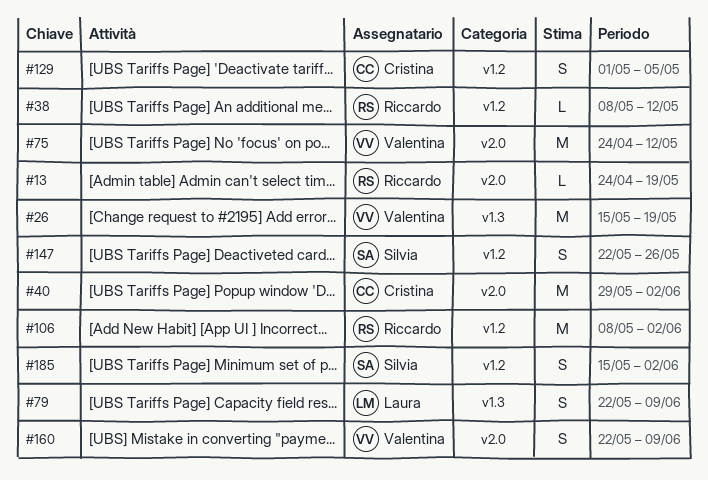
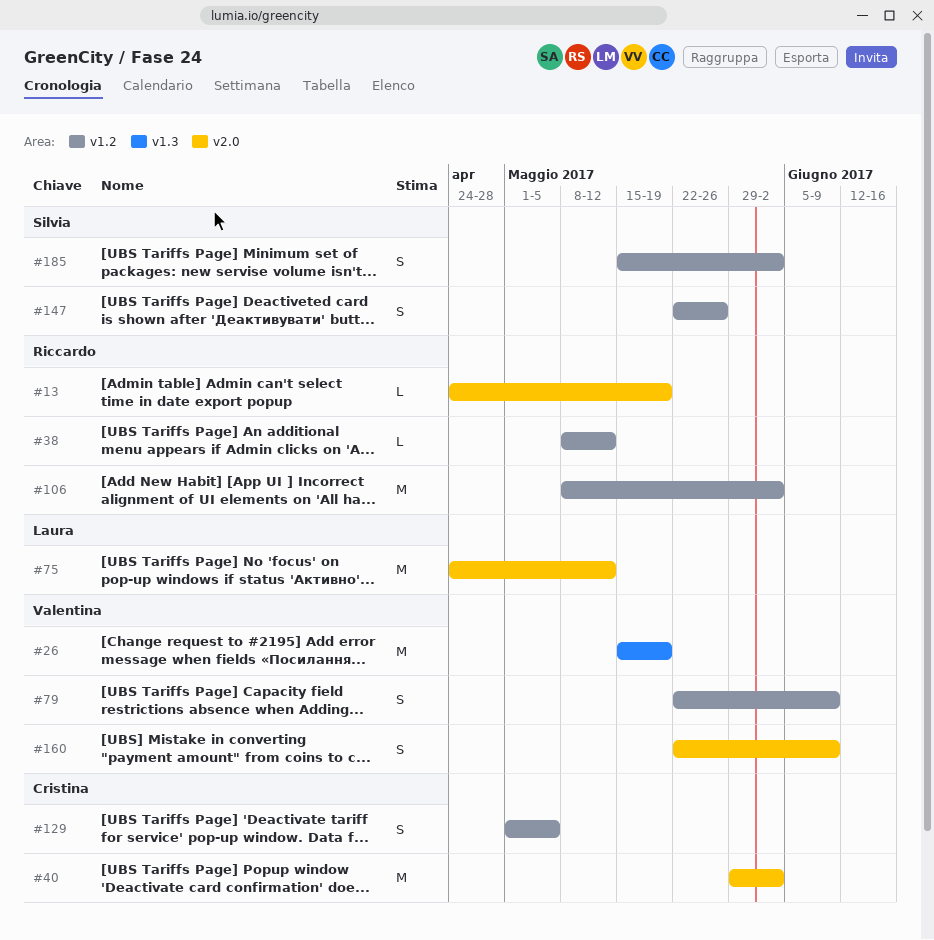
#75, owner: Valentina -> Laura
#79, owner: Laura -> Valentina
#79, label: v1.3 -> v1.2

